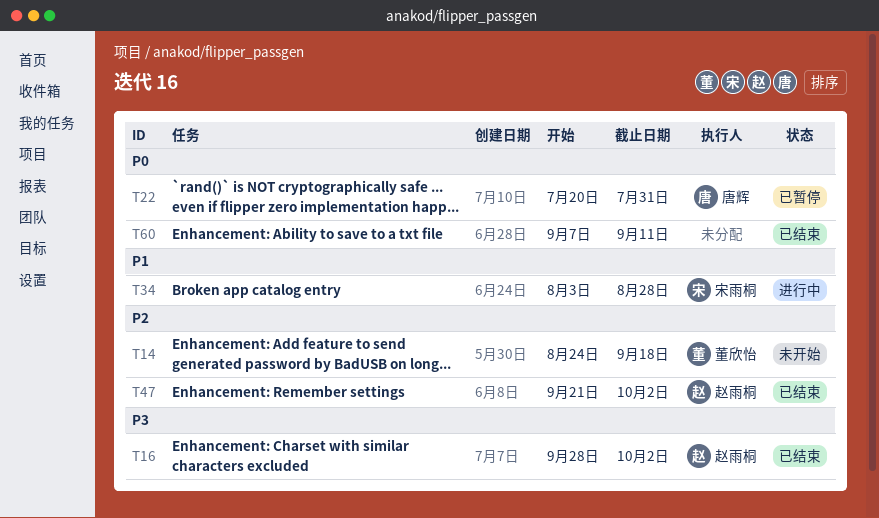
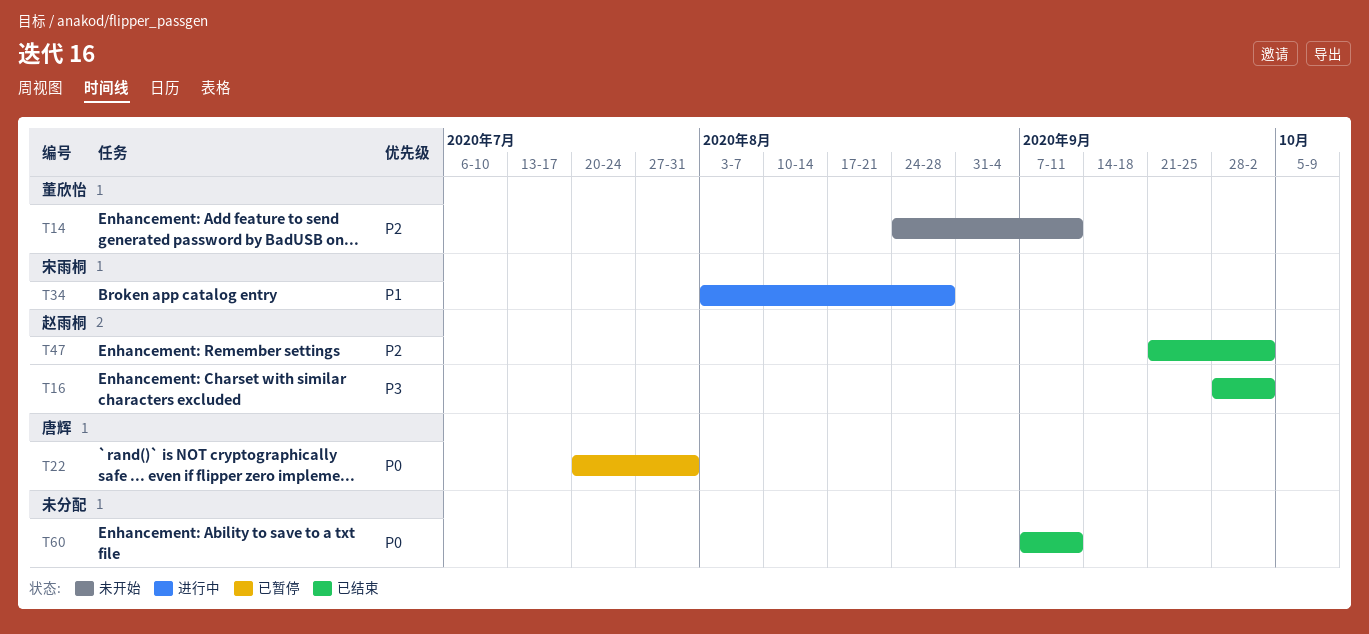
T14, due: Sep 18 -> Sep 11

